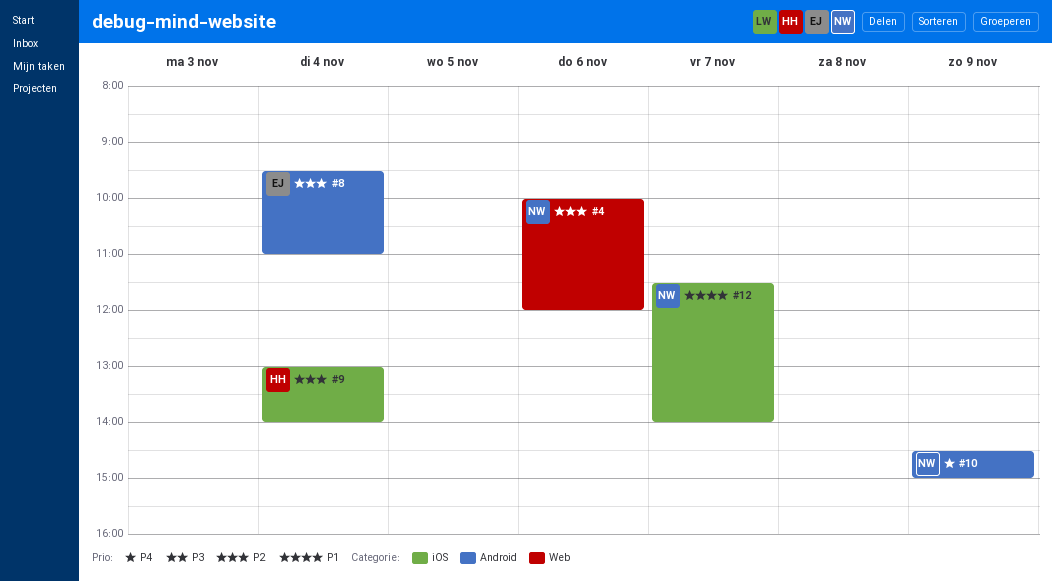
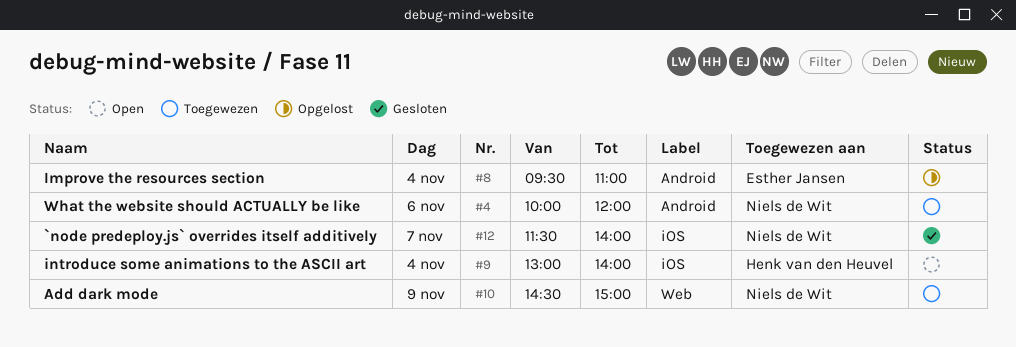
#4, label: Web -> Android
#10, label: Android -> Web

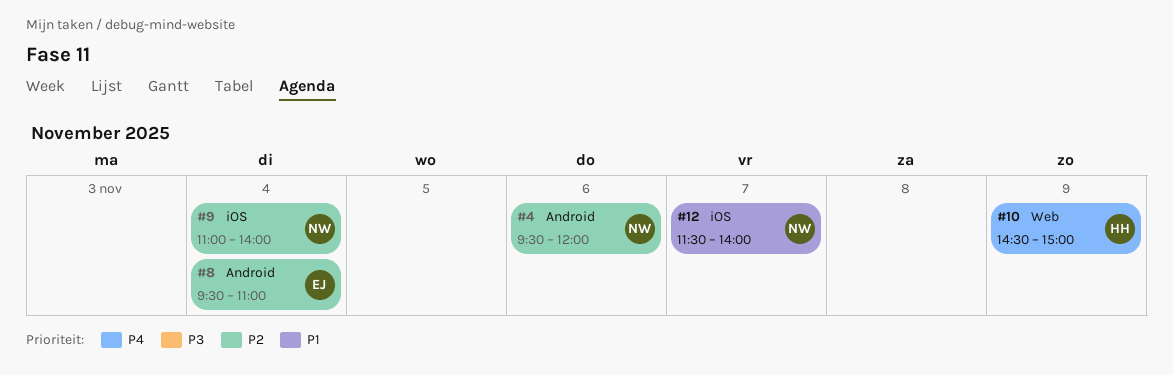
#4, begins: 10:00 -> 09:30
#9, owner: Henk van den Heuvel -> Niels de Wit
#9, begins: 13:00 -> 11:00
#10, owner: Niels de Wit -> Henk van den Heuvel

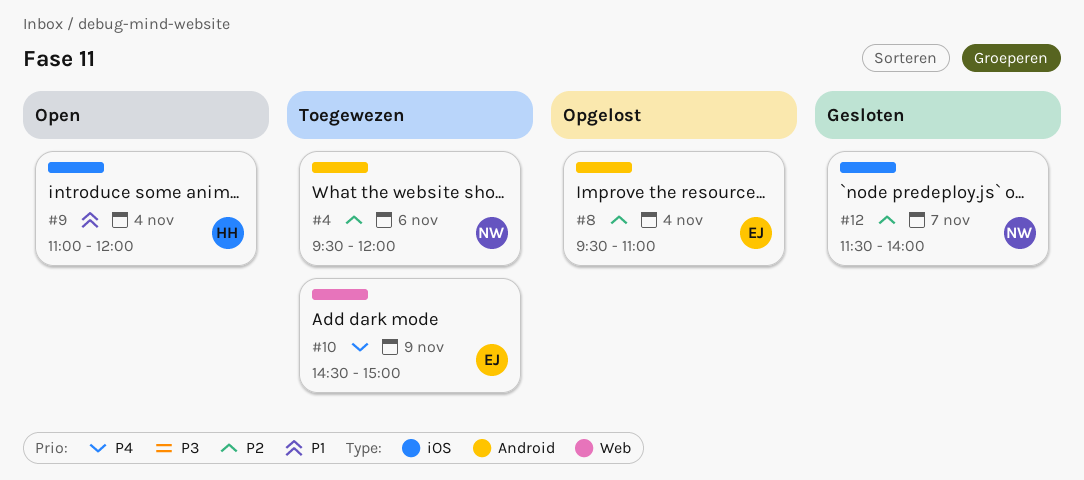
#9, owner: NW -> HH
#9, priority: P2 -> P1
#9, ends: 14:00 -> 12:00
#10, owner: HH -> EJ
#12, priority: P1 -> P2

